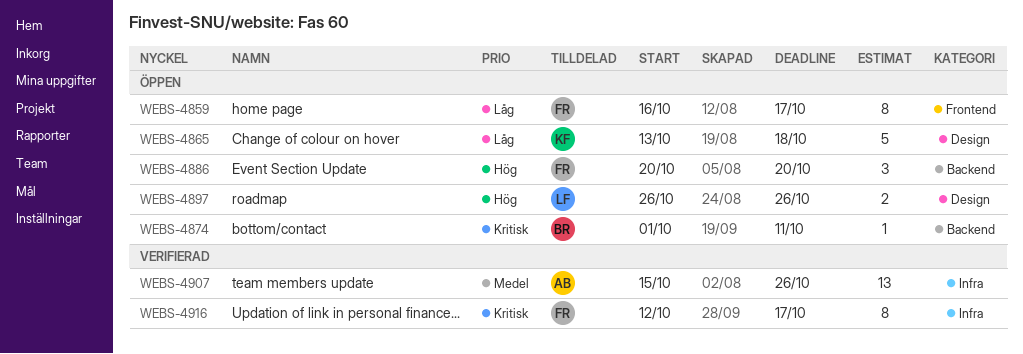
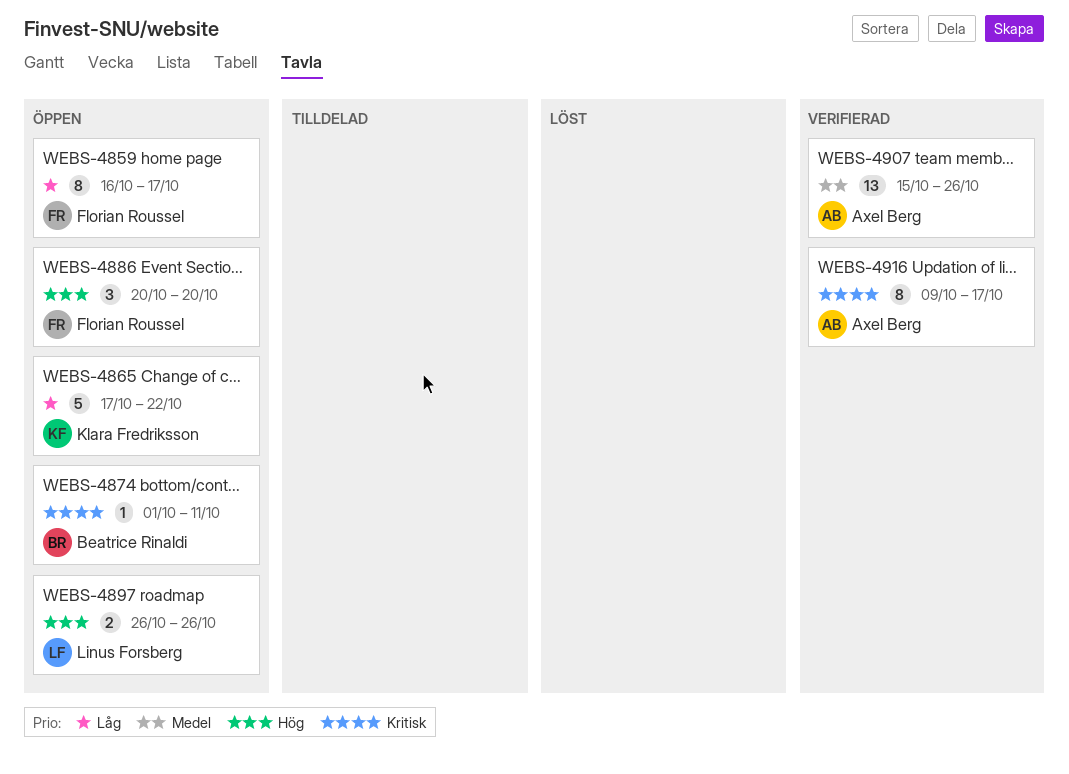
WEBS-4865, start: Oct 13 -> Oct 17
WEBS-4865, due: Oct 18 -> Oct 22
WEBS-4916, owner: Florian Roussel -> Axel Berg
WEBS-4916, start: Oct 12 -> Oct 9

